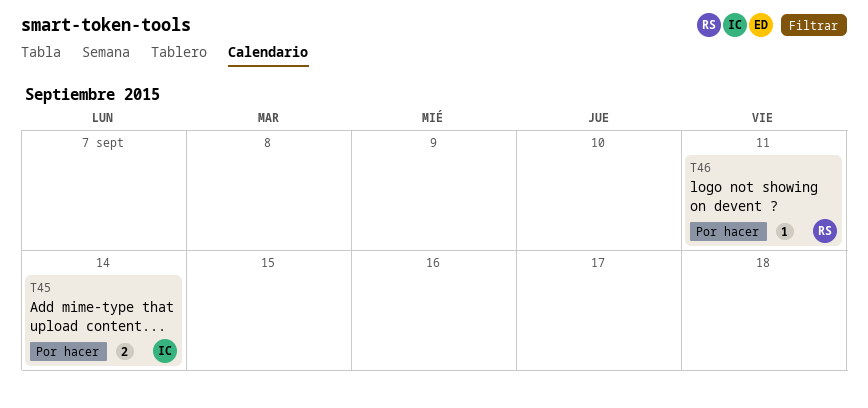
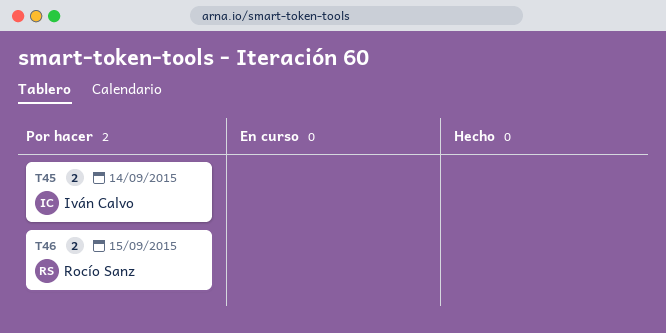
T46, estimate: 1 -> 2
T46, due: Sep 11 -> Sep 15

